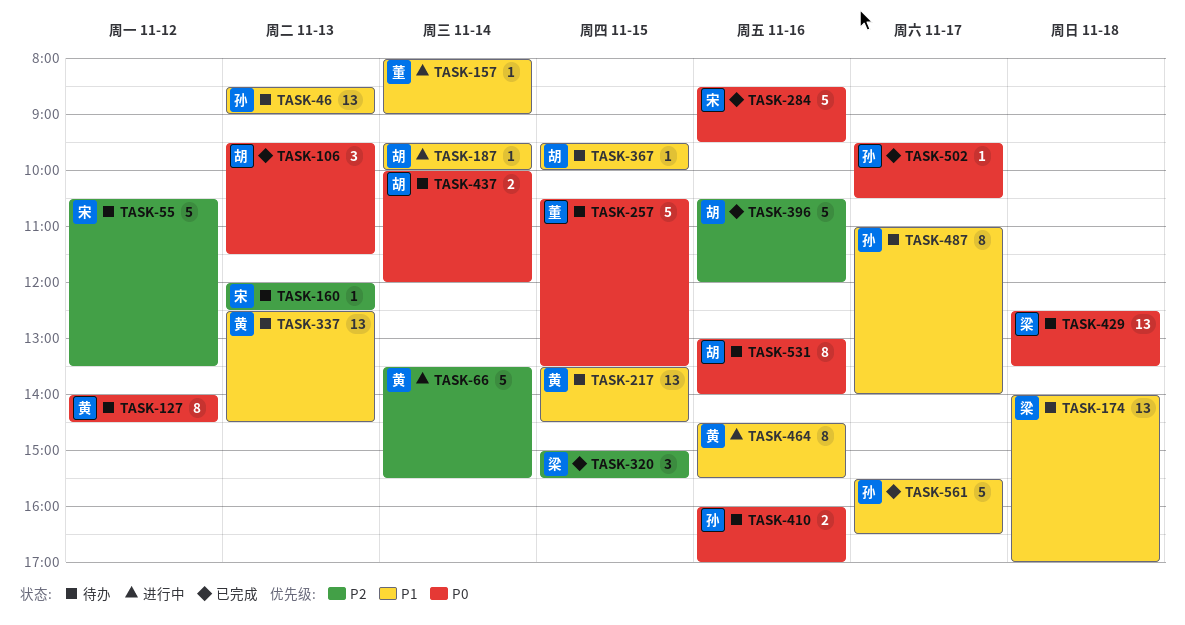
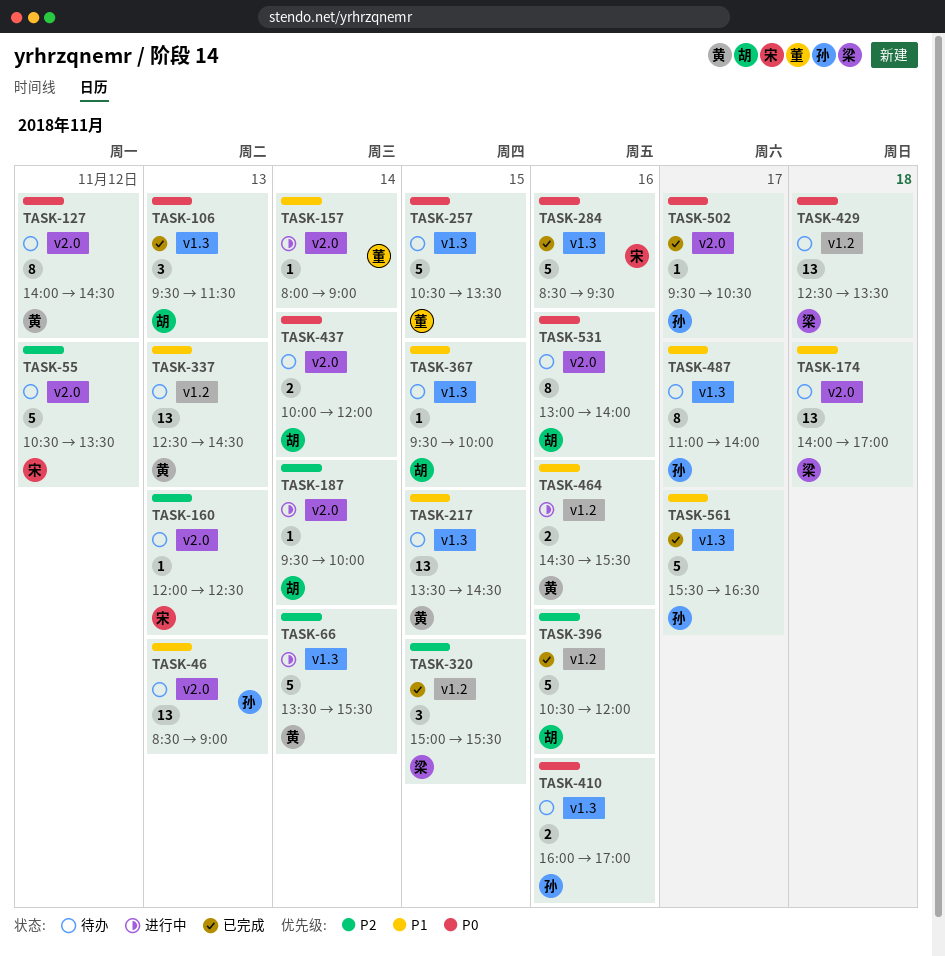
TASK-187, priority: P1 -> P2
TASK-464, estimate: 8 -> 2

